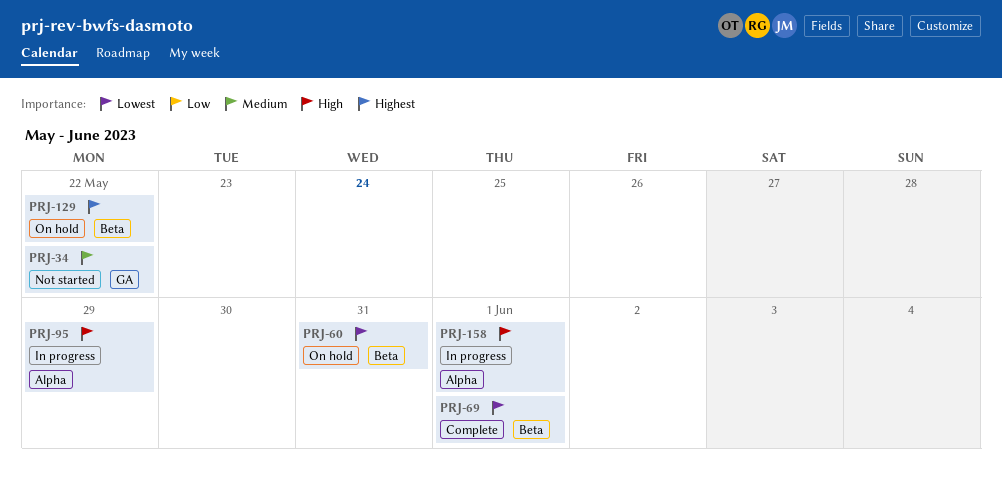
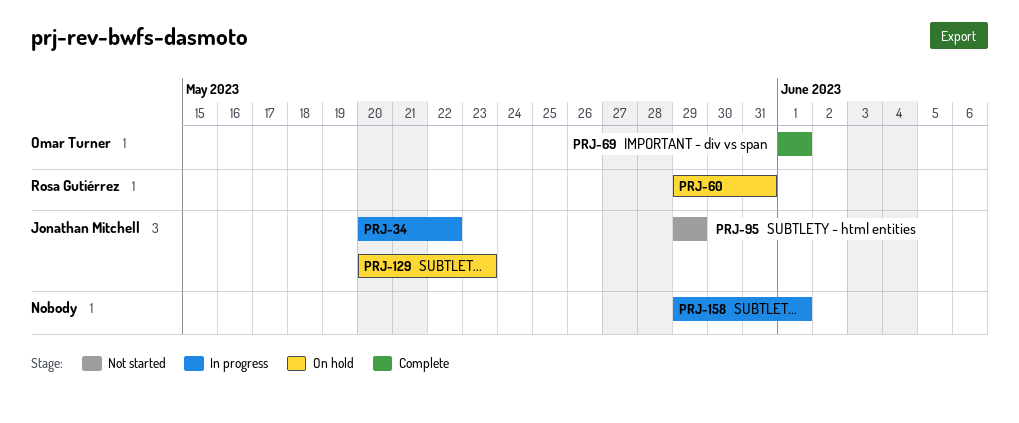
PRJ-34, status: Not started -> In progress
PRJ-95, status: In progress -> Not started
PRJ-129, due: May 22 -> May 23

